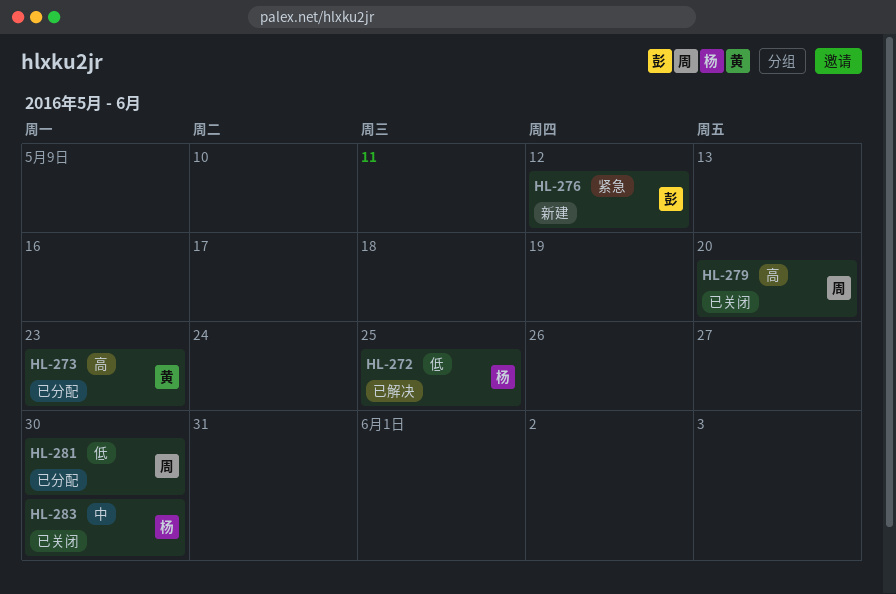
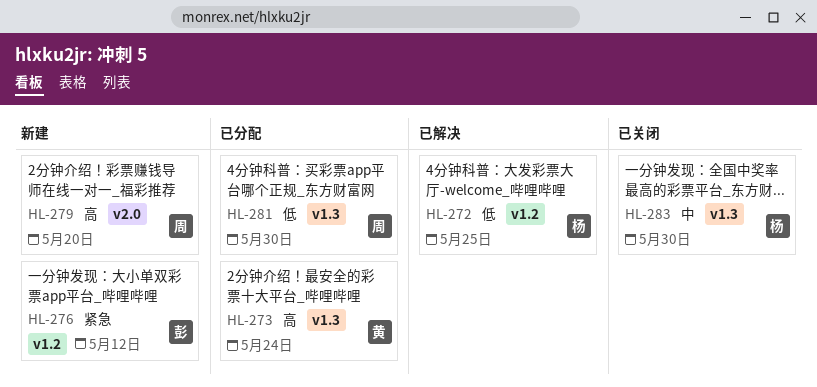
HL-273, due: May 23 -> May 24
HL-279, status: 已关闭 -> 新建

